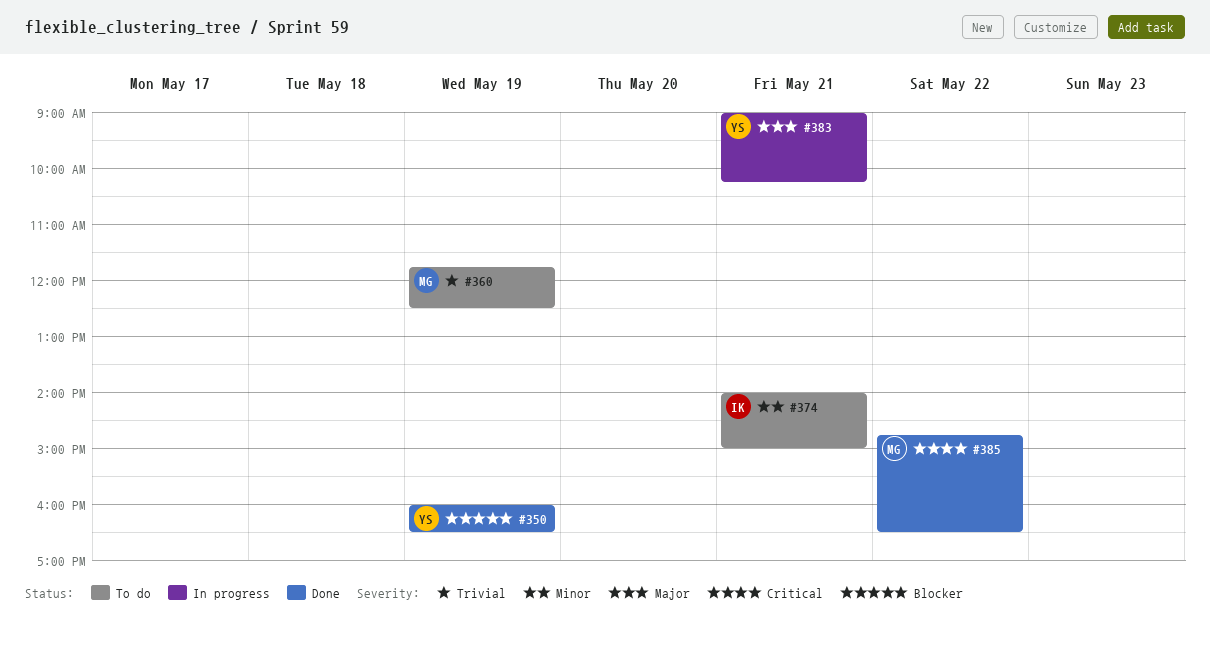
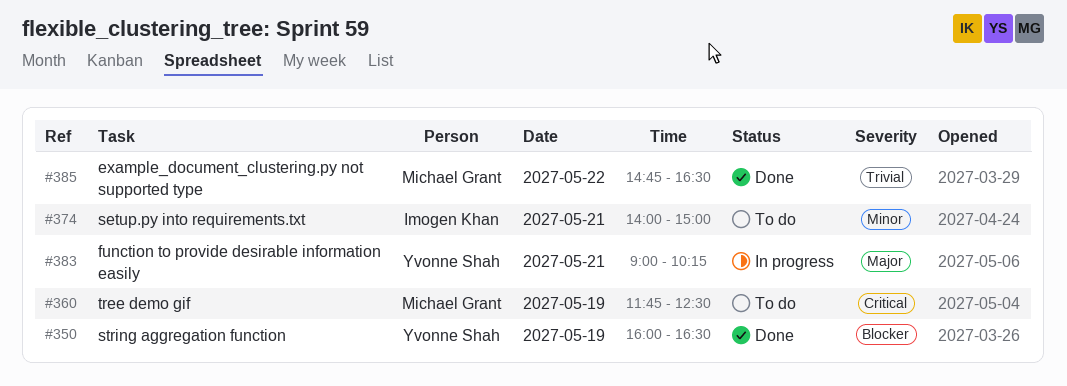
#360, priority: Trivial -> Critical
#385, priority: Critical -> Trivial

